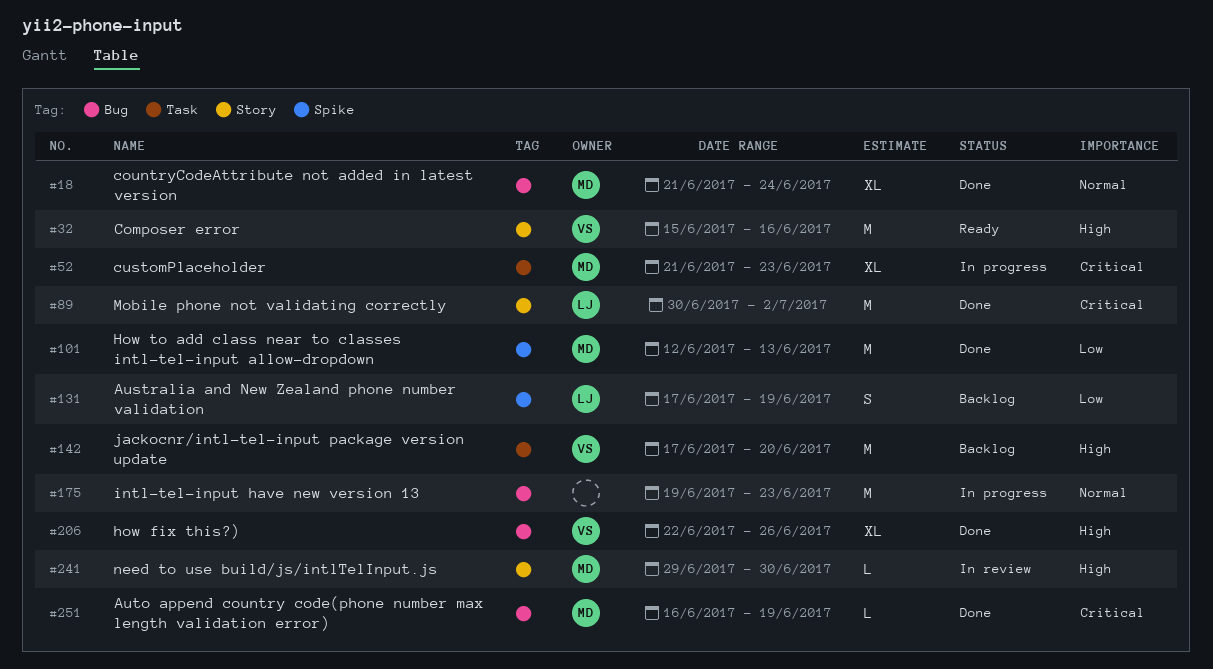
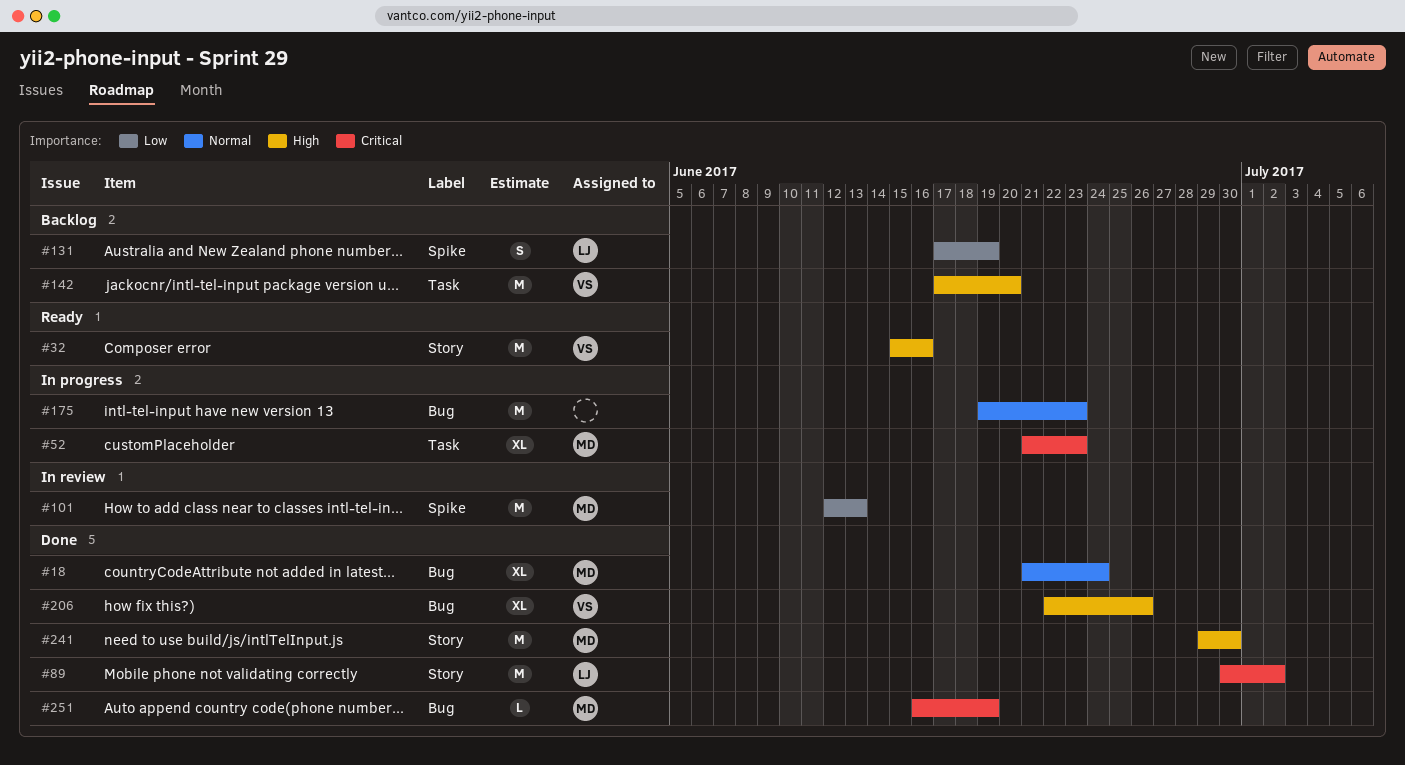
#101, status: Done -> In review
#241, status: In review -> Done
#241, estimate: L -> M

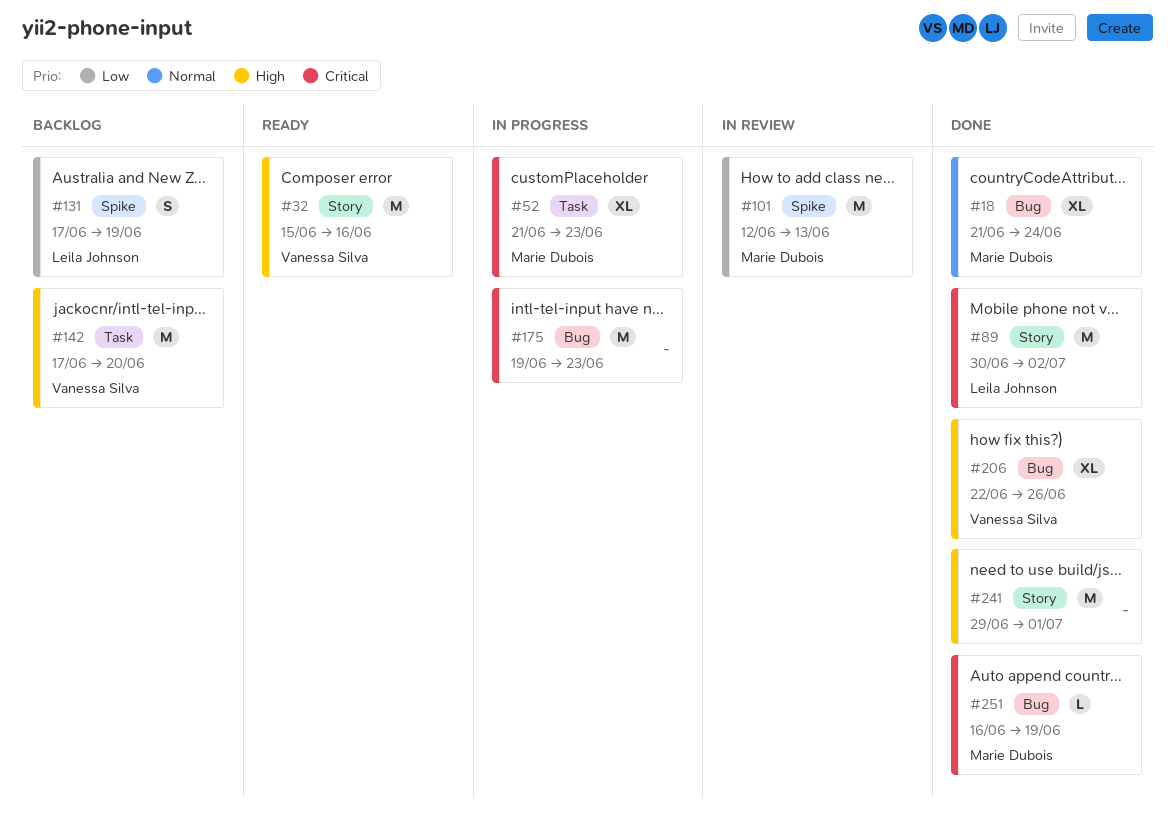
#175, priority: Normal -> Critical
#241, owner: Marie Dubois -> none
#241, due: Jun 30 -> Jul 1

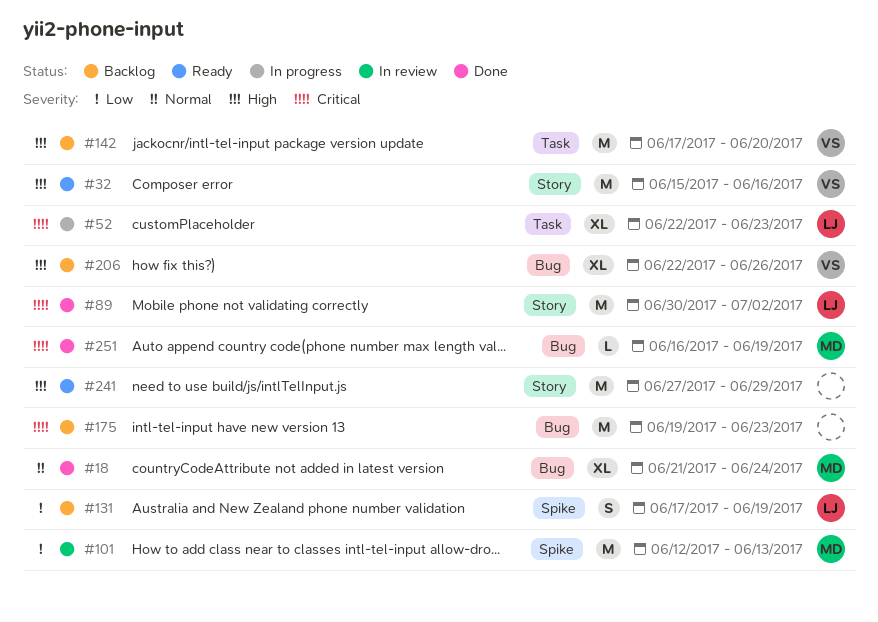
#52, owner: Marie Dubois -> Leila Johnson
#52, start: Jun 21 -> Jun 22
#175, status: In progress -> Backlog
#206, status: Done -> Backlog
#241, status: Done -> Ready
#241, start: Jun 29 -> Jun 27
#241, due: Jul 1 -> Jun 29

